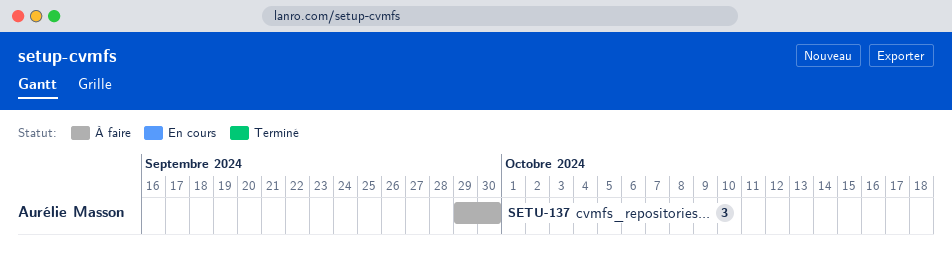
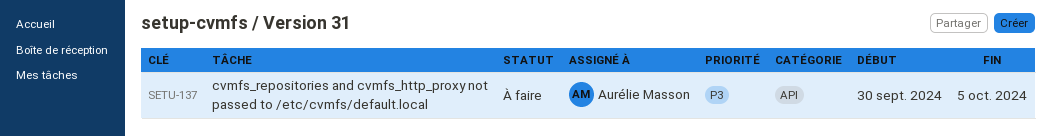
SETU-137, start: Sep 29 -> Sep 30
SETU-137, due: Sep 30 -> Oct 5

